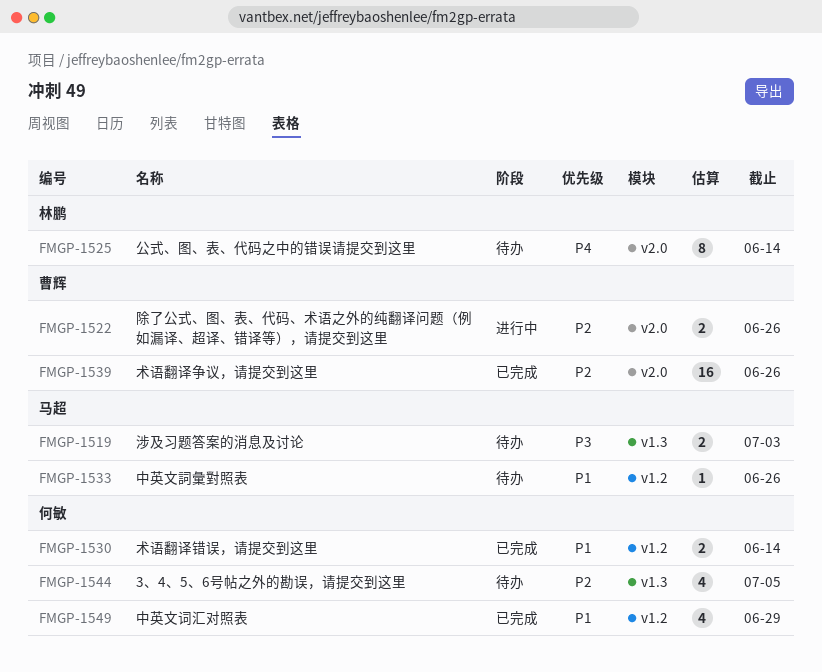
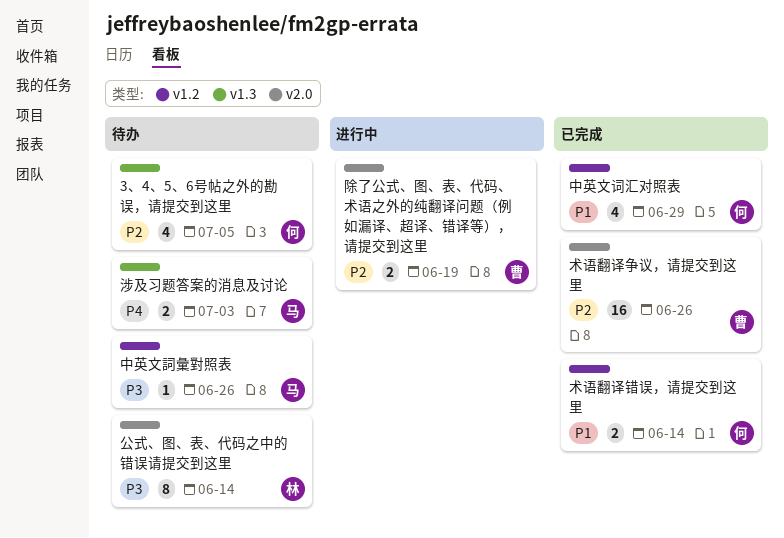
中英文詞彙對照表, priority: P1 -> P3
公式、图、表、代码之中的错误请提交到这里, priority: P4 -> P3
涉及习题答案的消息及讨论, priority: P3 -> P4
除了公式、图、表、代码、术语之外的纯翻译问题（例如漏译、超译、错译等），请提交到这里, due: Jun 26 -> Jun 19

